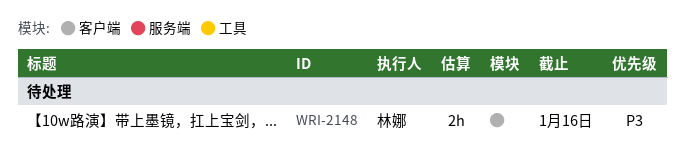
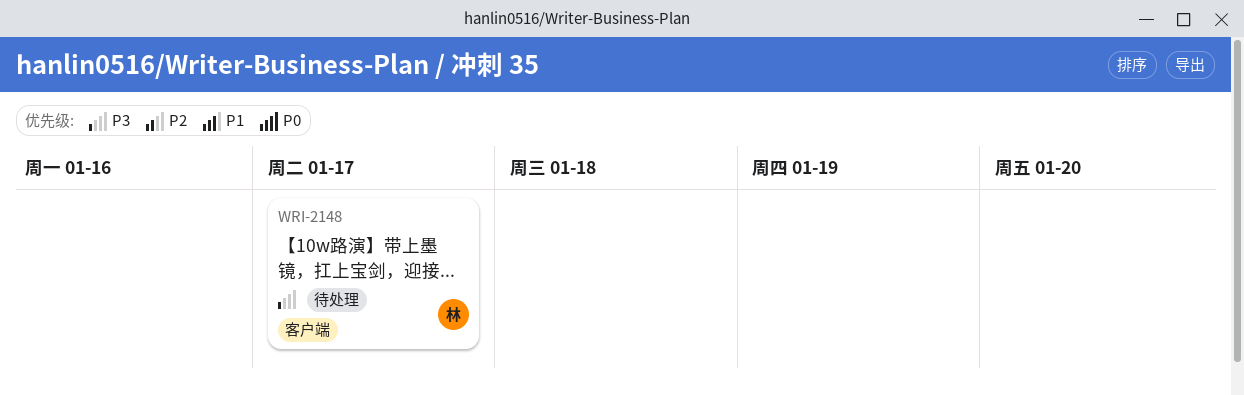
WRI-2148, due: Jan 16 -> Jan 17

